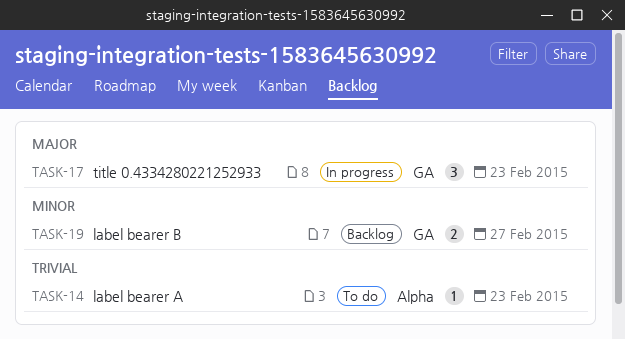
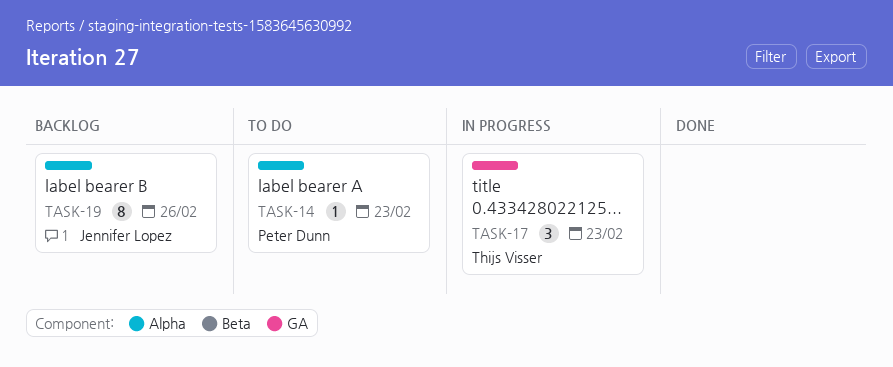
TASK-19, label: GA -> Alpha
TASK-19, estimate: 2 -> 8
TASK-19, due: Feb 27 -> Feb 26

